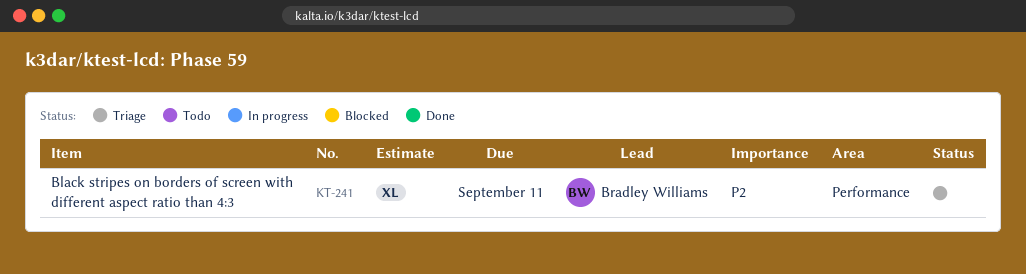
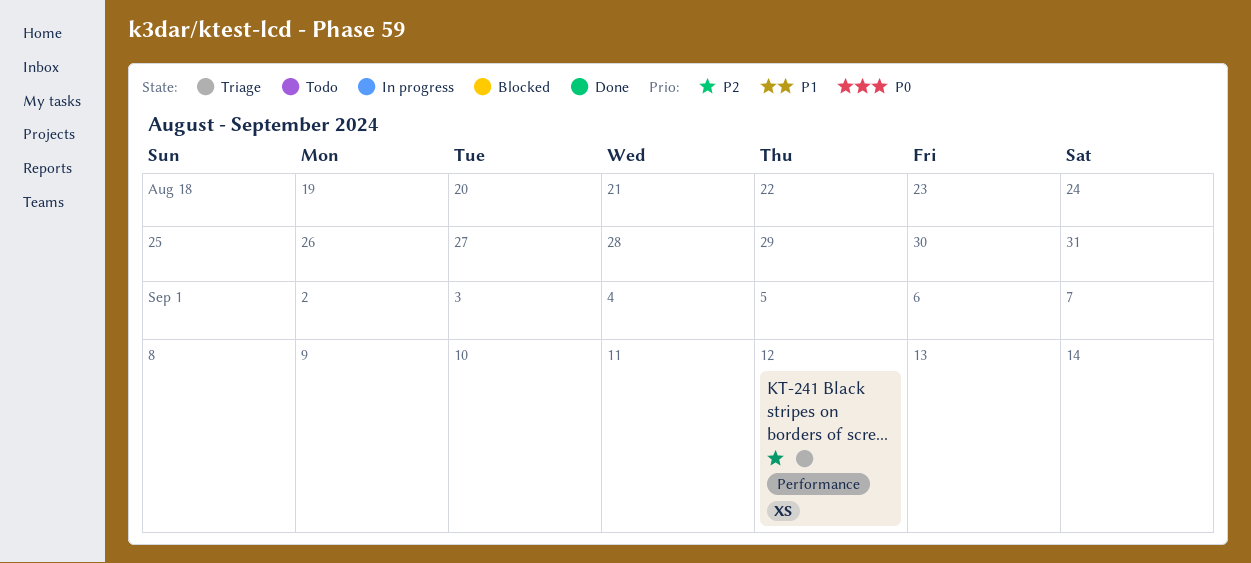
KT-241, estimate: XL -> XS
KT-241, due: Sep 11 -> Sep 12

